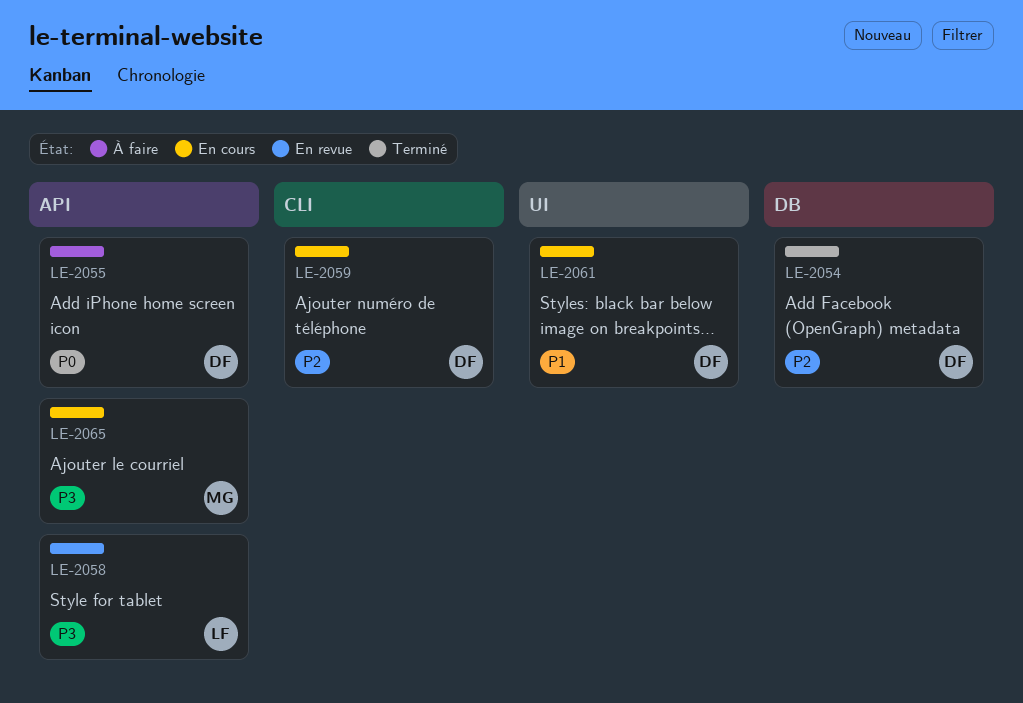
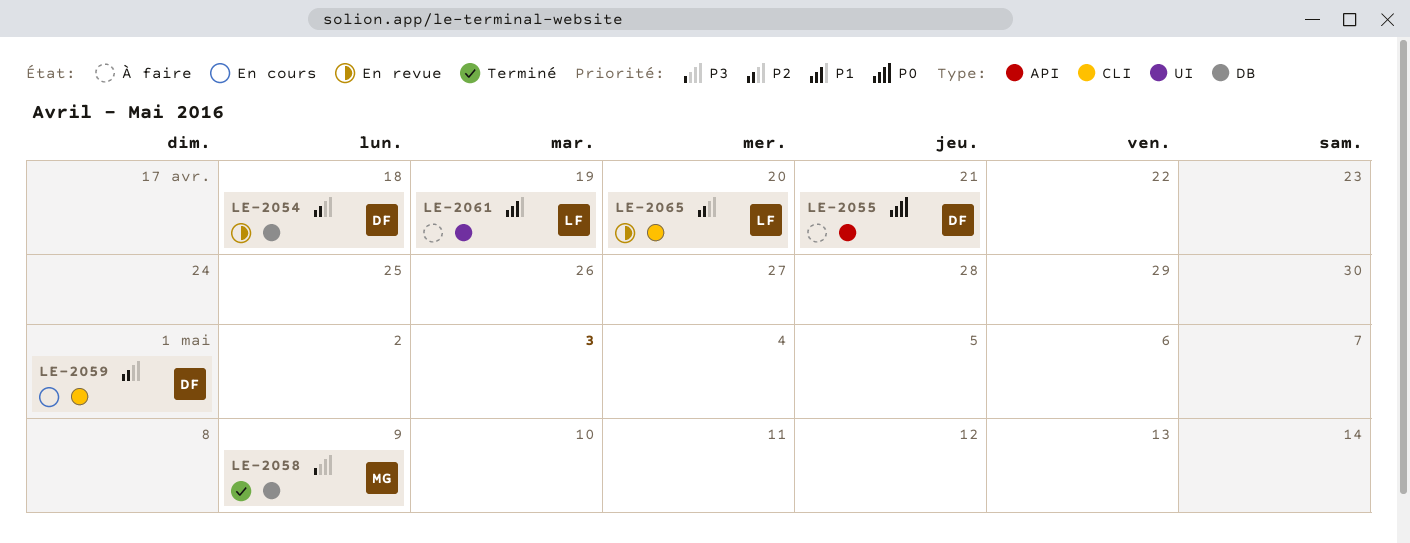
LE-2054, status: Terminé -> En revue
LE-2058, status: En revue -> Terminé
LE-2058, owner: LF -> MG
LE-2058, label: API -> DB
LE-2061, status: En cours -> À faire
LE-2061, owner: DF -> LF
LE-2065, status: En cours -> En revue
LE-2065, owner: MG -> LF
LE-2065, priority: P3 -> P2
LE-2065, label: API -> CLI

